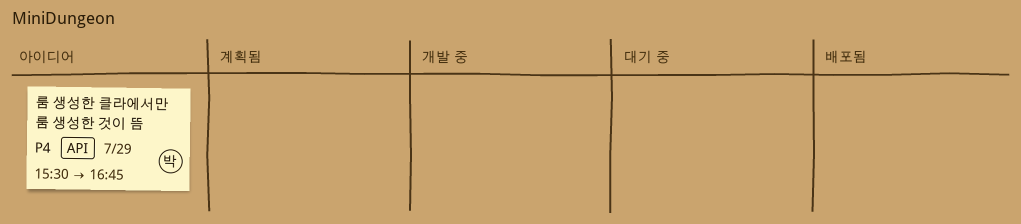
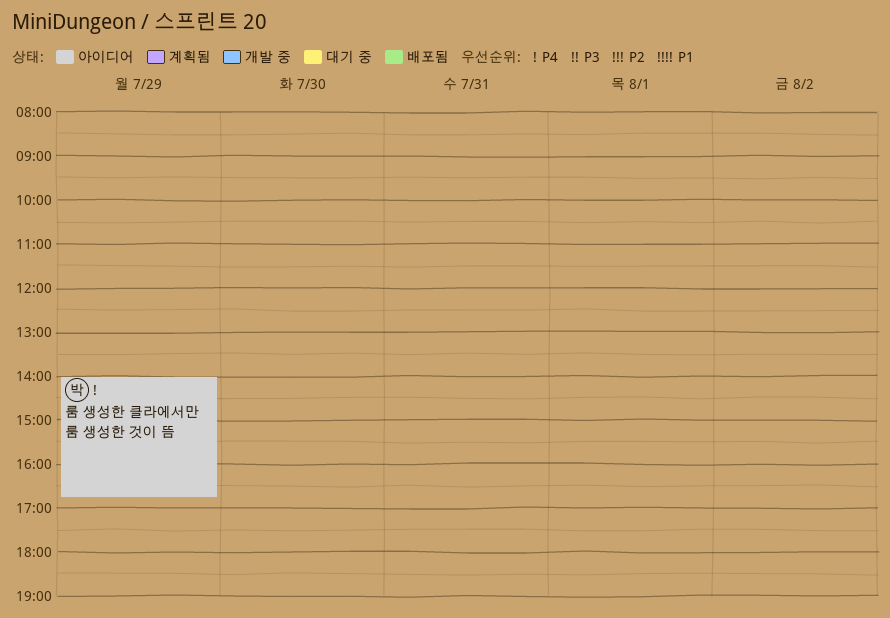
룸 생성한 클라에서만 룸 생성한 것이 뜸, begins: 15:30 -> 14:00

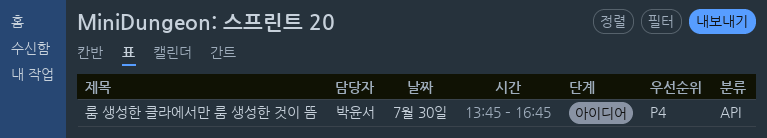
룸 생성한 클라에서만 룸 생성한 것이 뜸, day: Jul 29 -> Jul 30
룸 생성한 클라에서만 룸 생성한 것이 뜸, begins: 14:00 -> 13:45

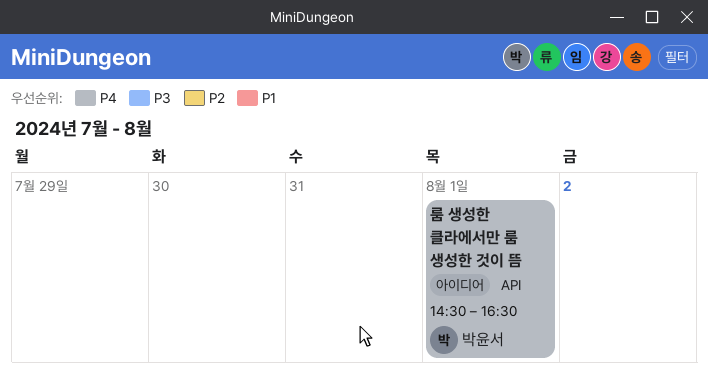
룸 생성한 클라에서만 룸 생성한 것이 뜸, day: Jul 30 -> Aug 1
룸 생성한 클라에서만 룸 생성한 것이 뜸, begins: 13:45 -> 14:30
룸 생성한 클라에서만 룸 생성한 것이 뜸, ends: 16:45 -> 16:30

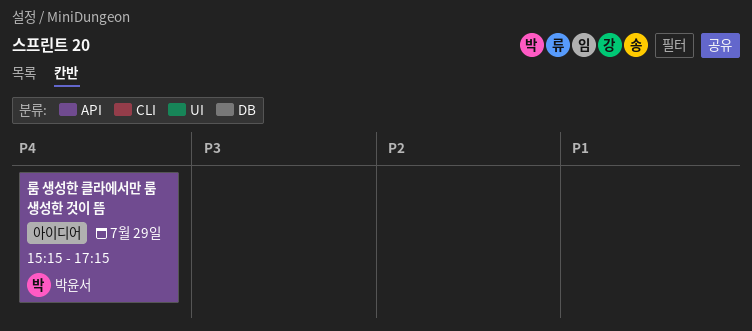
룸 생성한 클라에서만 룸 생성한 것이 뜸, day: Aug 1 -> Jul 29
룸 생성한 클라에서만 룸 생성한 것이 뜸, begins: 14:30 -> 15:15
룸 생성한 클라에서만 룸 생성한 것이 뜸, ends: 16:30 -> 17:15

